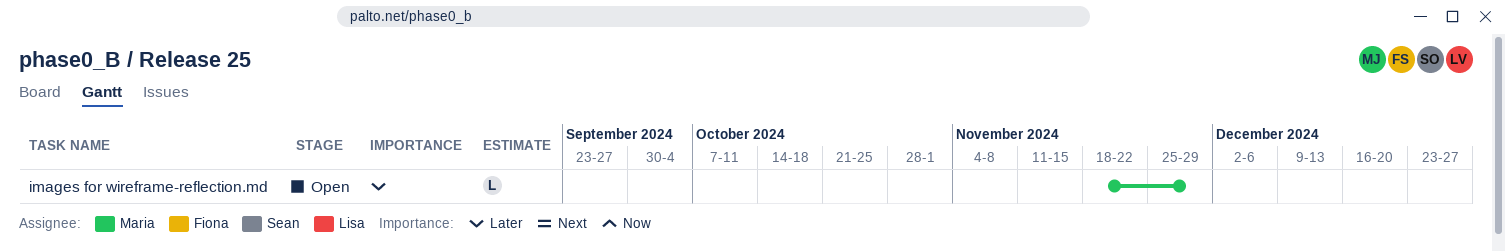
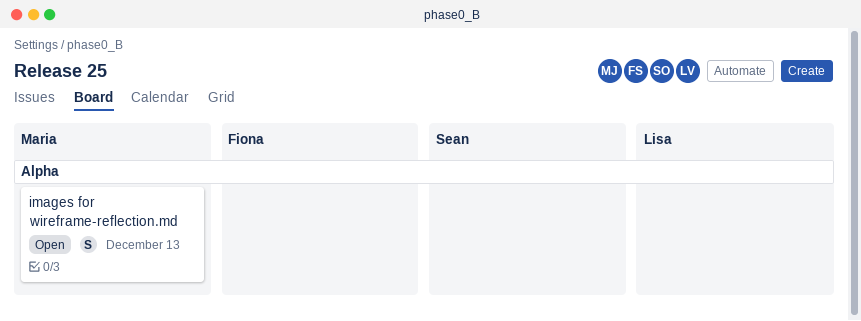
images for wireframe-reflection.md, estimate: L -> S
images for wireframe-reflection.md, due: Nov 29 -> Dec 13

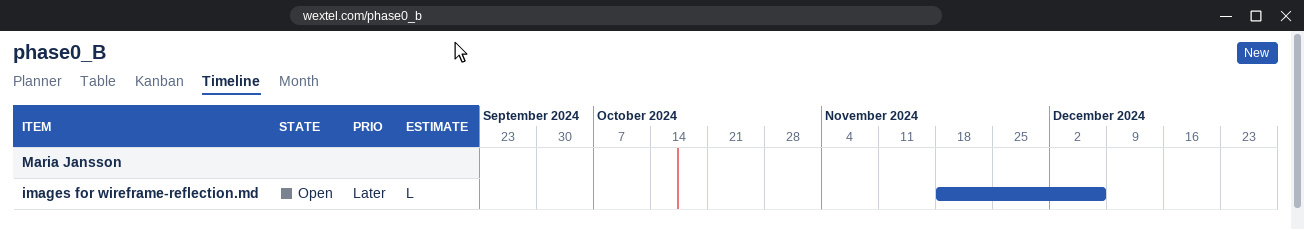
images for wireframe-reflection.md, estimate: S -> L
images for wireframe-reflection.md, due: Dec 13 -> Dec 6

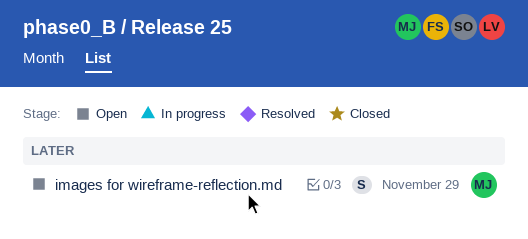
images for wireframe-reflection.md, estimate: L -> S
images for wireframe-reflection.md, due: Dec 6 -> Nov 29

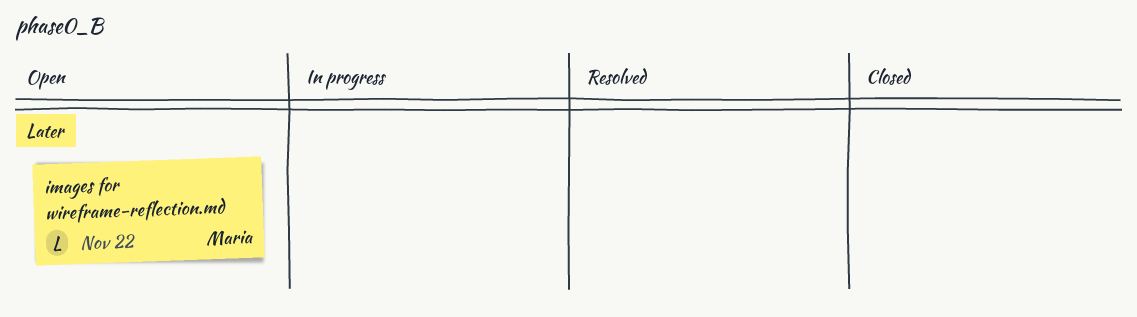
images for wireframe-reflection.md, estimate: S -> L
images for wireframe-reflection.md, due: Nov 29 -> Nov 22

